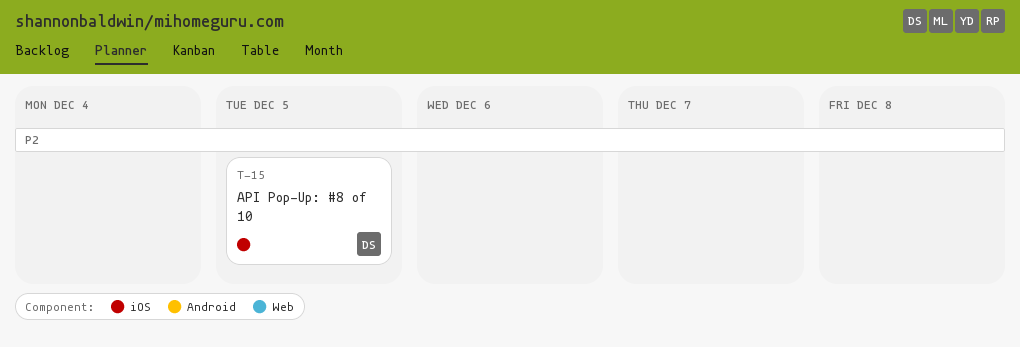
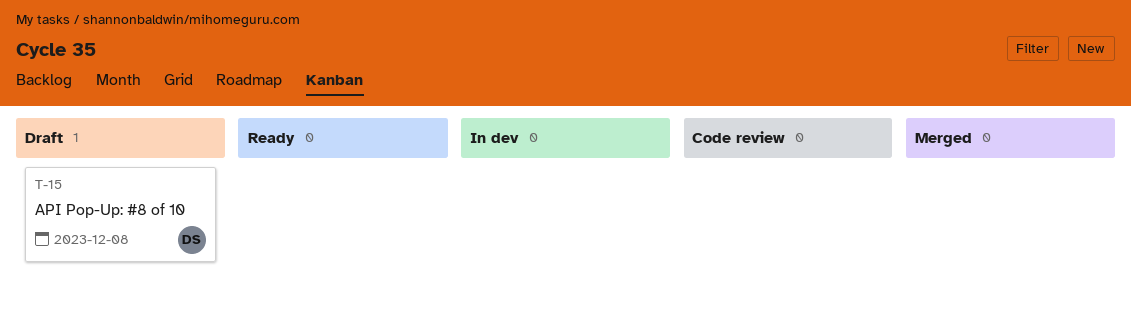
T-15, due: Dec 5 -> Dec 8

